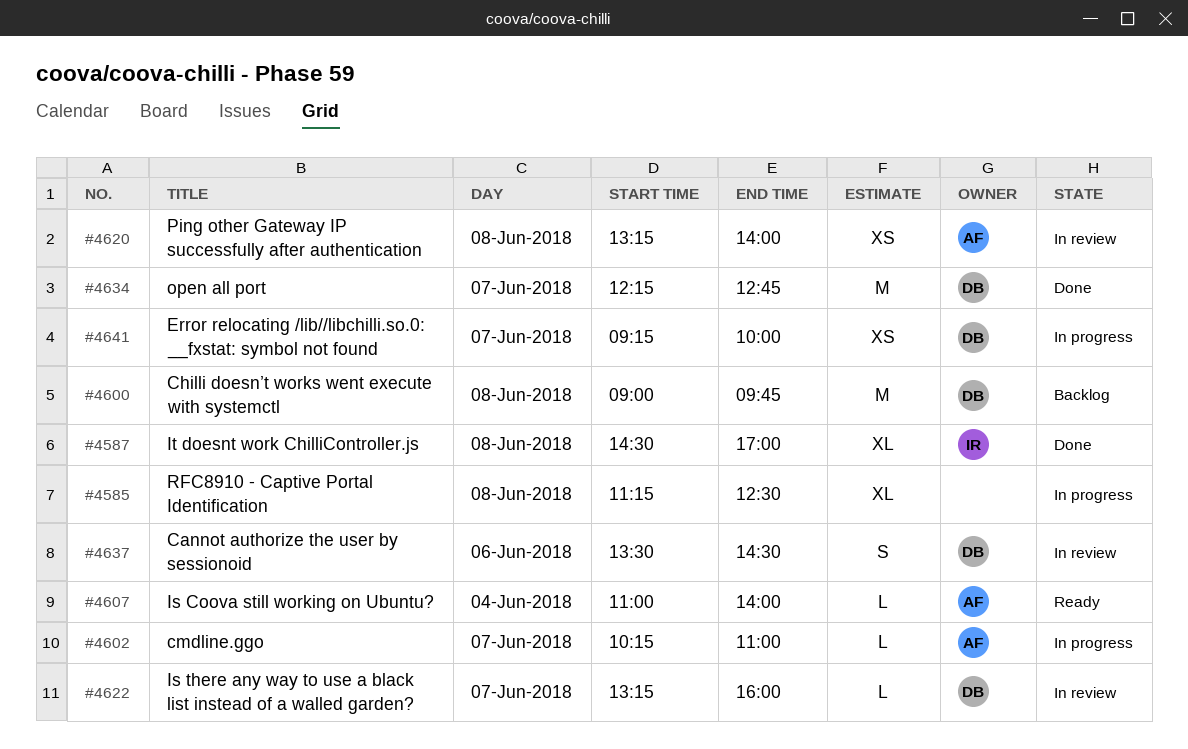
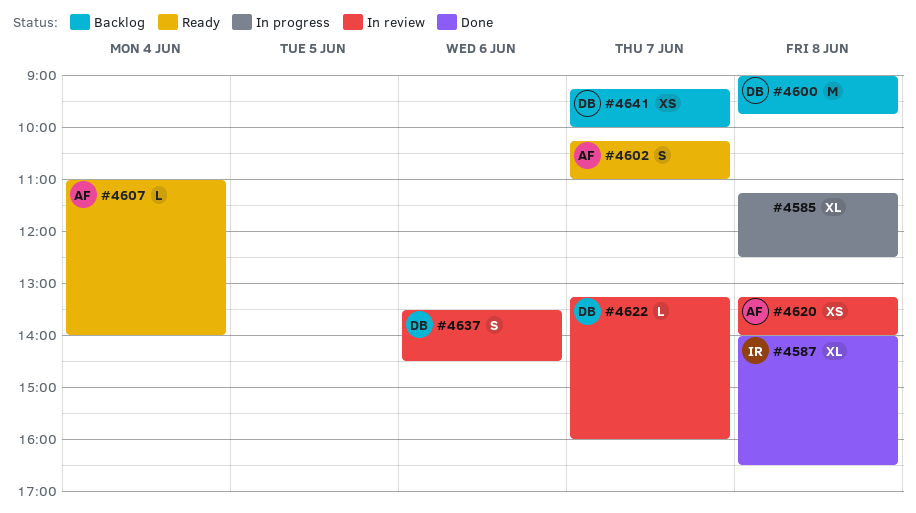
#4587, begins: 14:30 -> 14:00
#4587, ends: 17:00 -> 16:30
#4602, status: In progress -> Ready
#4602, estimate: L -> S
#4634: present -> none
#4641, status: In progress -> Backlog

